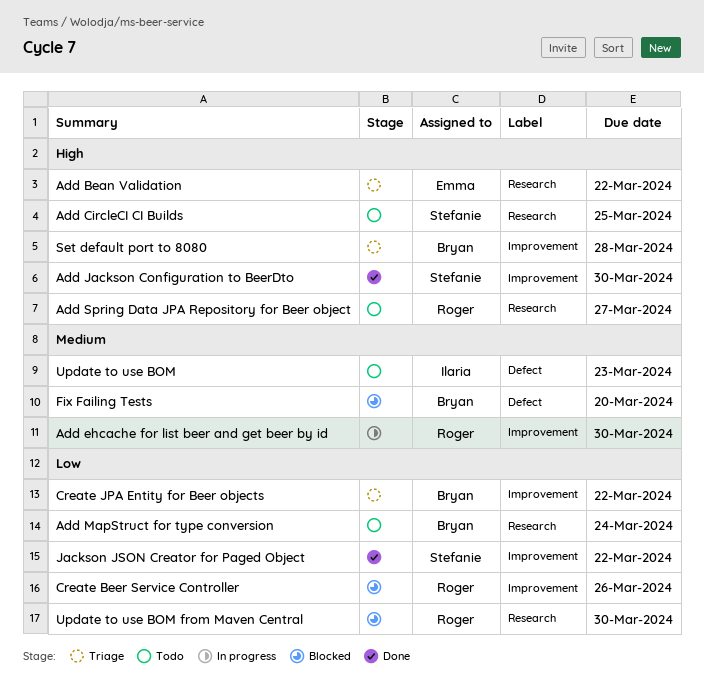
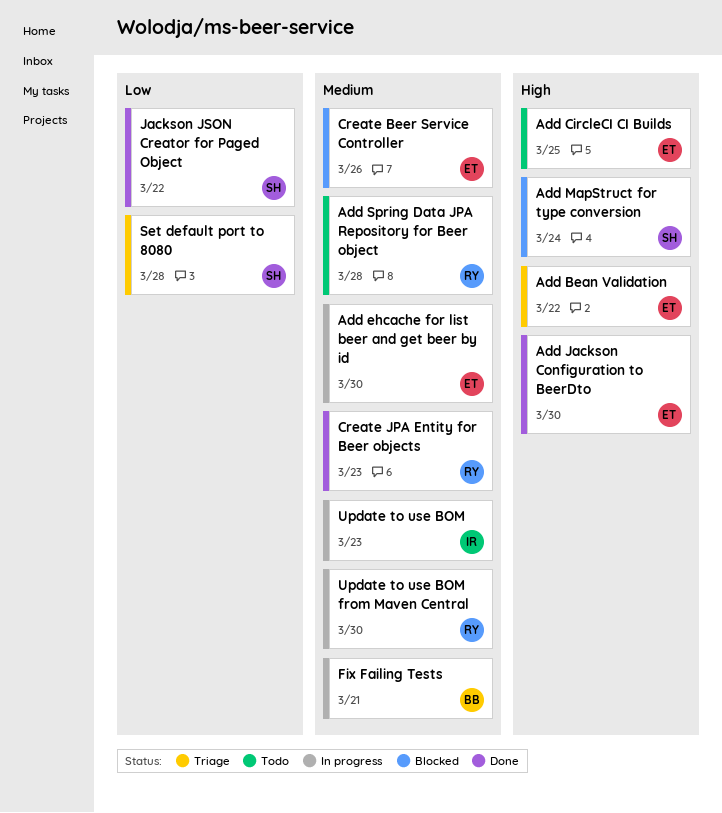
Add CircleCI CI Builds, owner: Stefanie -> Emma
Add ehcache for list beer and get beer by id, owner: Roger -> Emma
Add Jackson Configuration to BeerDto, owner: Stefanie -> Emma
Add MapStruct for type conversion, status: Todo -> Blocked
Add MapStruct for type conversion, owner: Bryan -> Stefanie
Add MapStruct for type conversion, priority: Low -> High
Add Spring Data JPA Repository for Beer object, priority: High -> Medium
Add Spring Data JPA Repository for Beer object, due: Mar 27 -> Mar 28
Create Beer Service Controller, owner: Roger -> Emma
Create Beer Service Controller, priority: Low -> Medium
Create JPA Entity for Beer objects, status: Triage -> Done
Create JPA Entity for Beer objects, owner: Bryan -> Roger
Create JPA Entity for Beer objects, priority: Low -> Medium
Create JPA Entity for Beer objects, due: Mar 22 -> Mar 23
Fix Failing Tests, status: Blocked -> In progress
Fix Failing Tests, due: Mar 20 -> Mar 21
Set default port to 8080, owner: Bryan -> Stefanie
Set default port to 8080, priority: High -> Low
Update to use BOM, status: Todo -> In progress
Update to use BOM from Maven Central, status: Blocked -> In progress
Update to use BOM from Maven Central, priority: Low -> Medium

